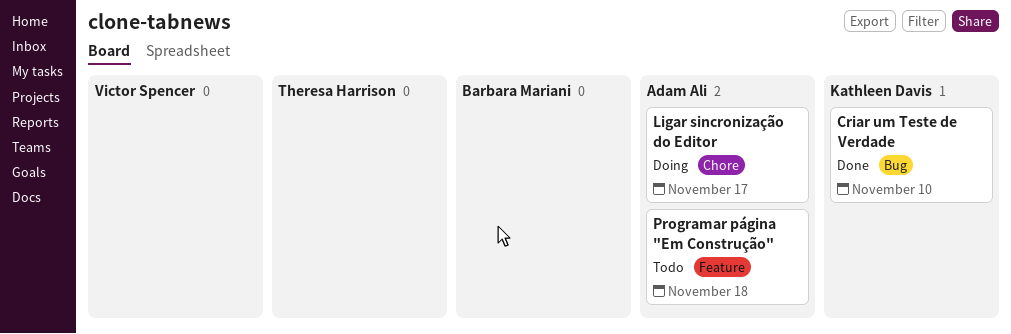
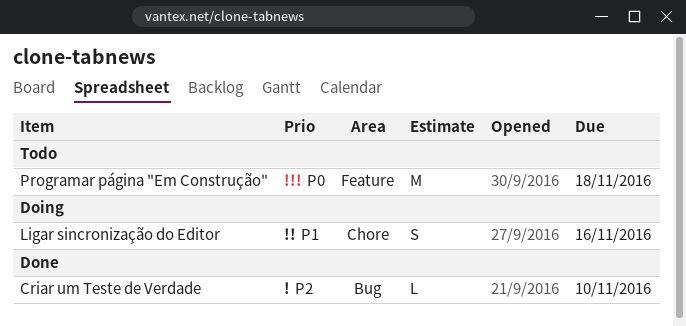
Ligar sincronização do Editor, due: Nov 17 -> Nov 16

